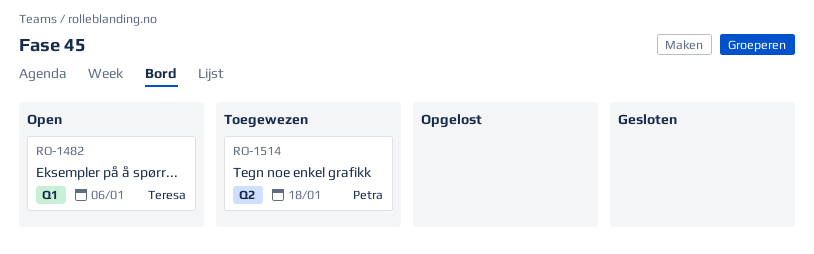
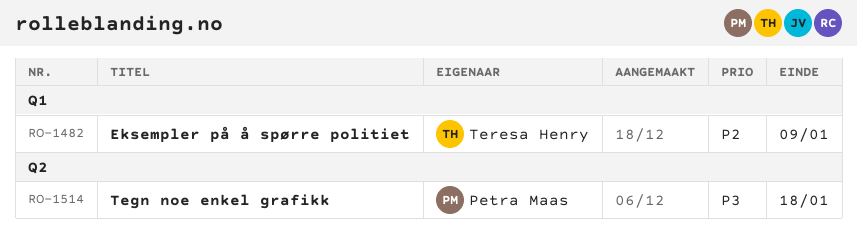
RO-1482, due: Jan 6 -> Jan 9

